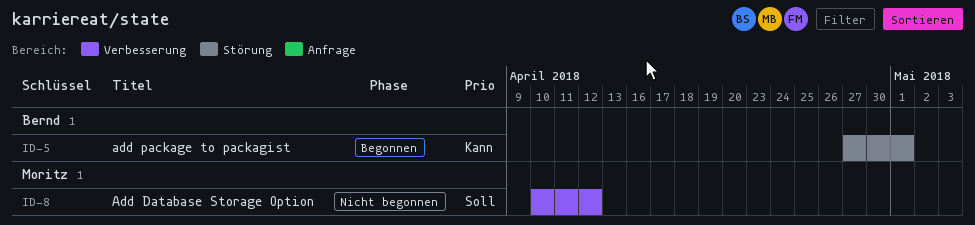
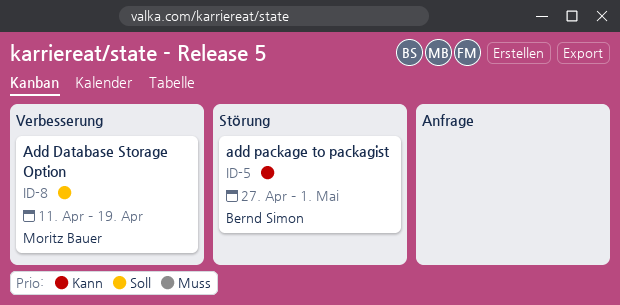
ID-8, start: Apr 10 -> Apr 11
ID-8, due: Apr 12 -> Apr 19

